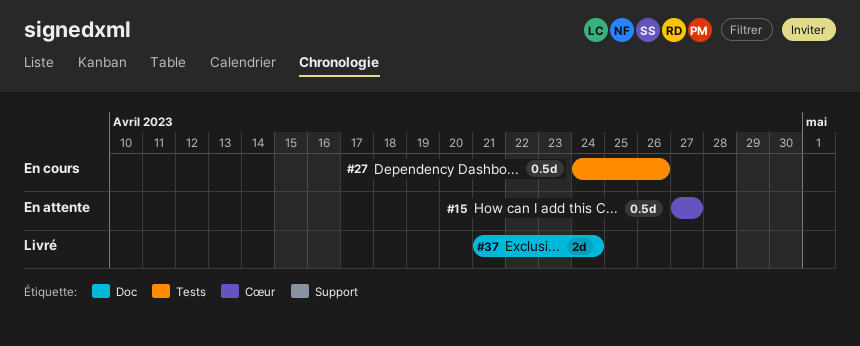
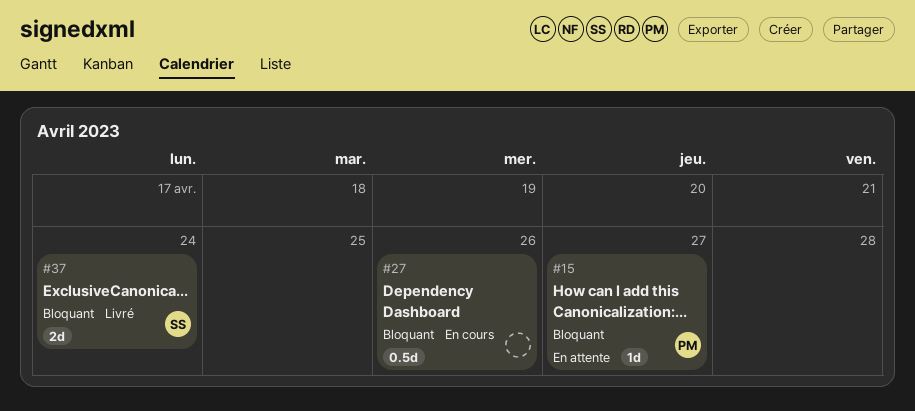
#15, estimate: 0.5d -> 1d

